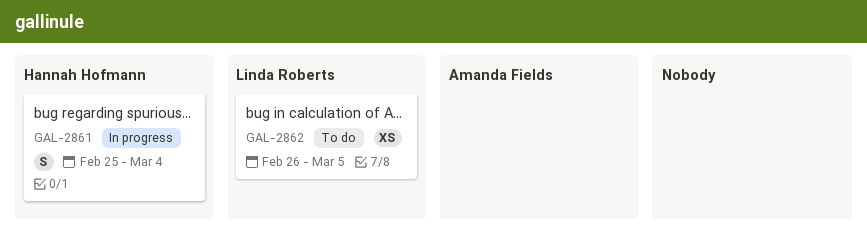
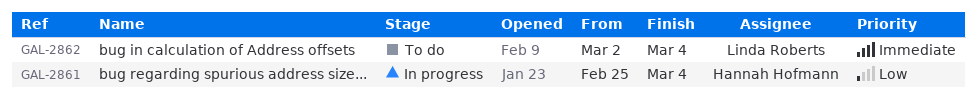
GAL-2862, start: Feb 26 -> Mar 2
GAL-2862, due: Mar 5 -> Mar 4

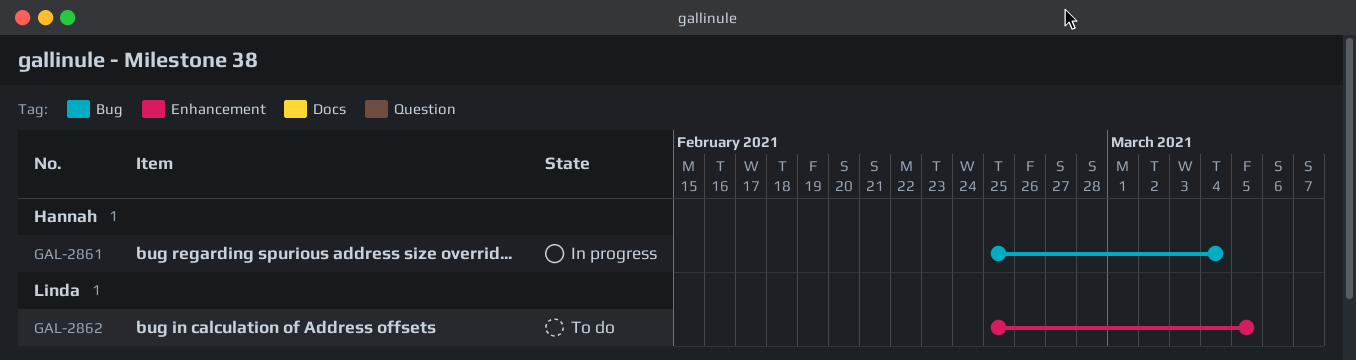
GAL-2862, start: Mar 2 -> Feb 25
GAL-2862, due: Mar 4 -> Mar 5

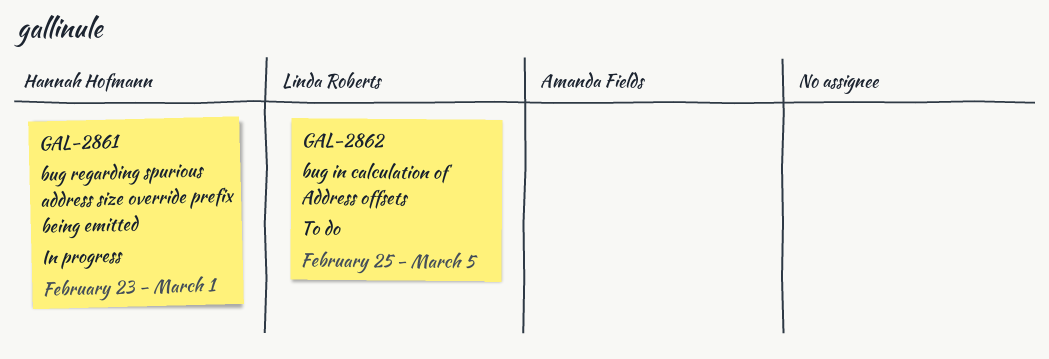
GAL-2861, start: Feb 25 -> Feb 23
GAL-2861, due: Mar 4 -> Mar 1

